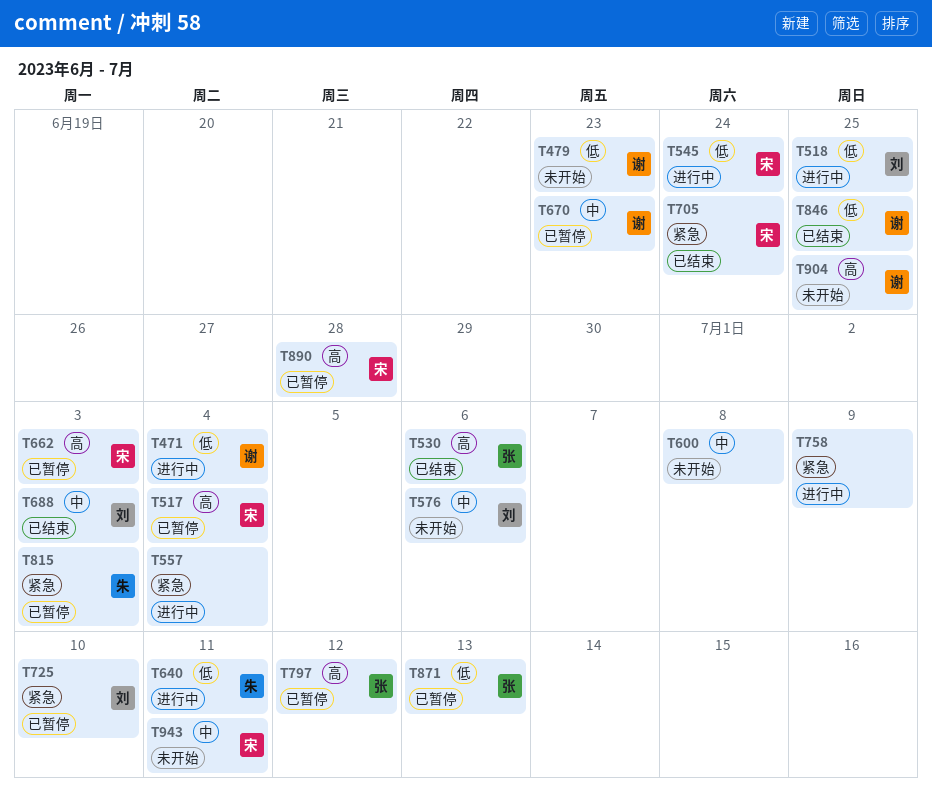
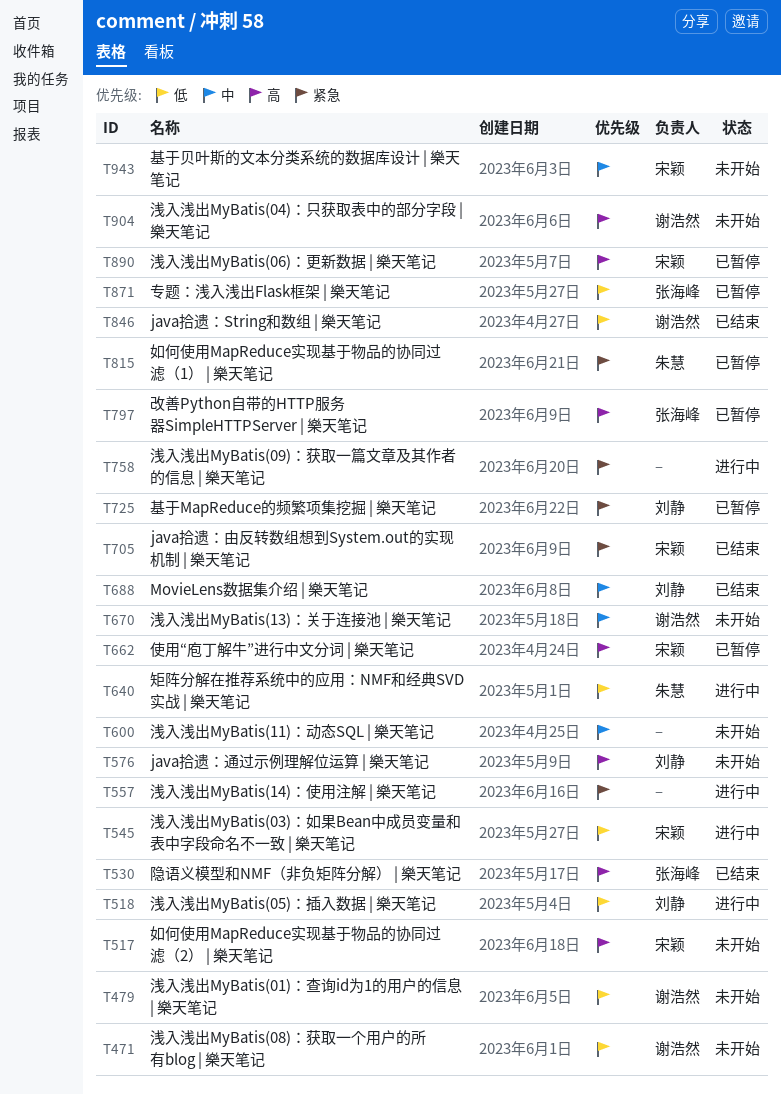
T471, status: 进行中 -> 未开始
T517, status: 已暂停 -> 未开始
T576, priority: 中 -> 高
T670, status: 已暂停 -> 未开始

